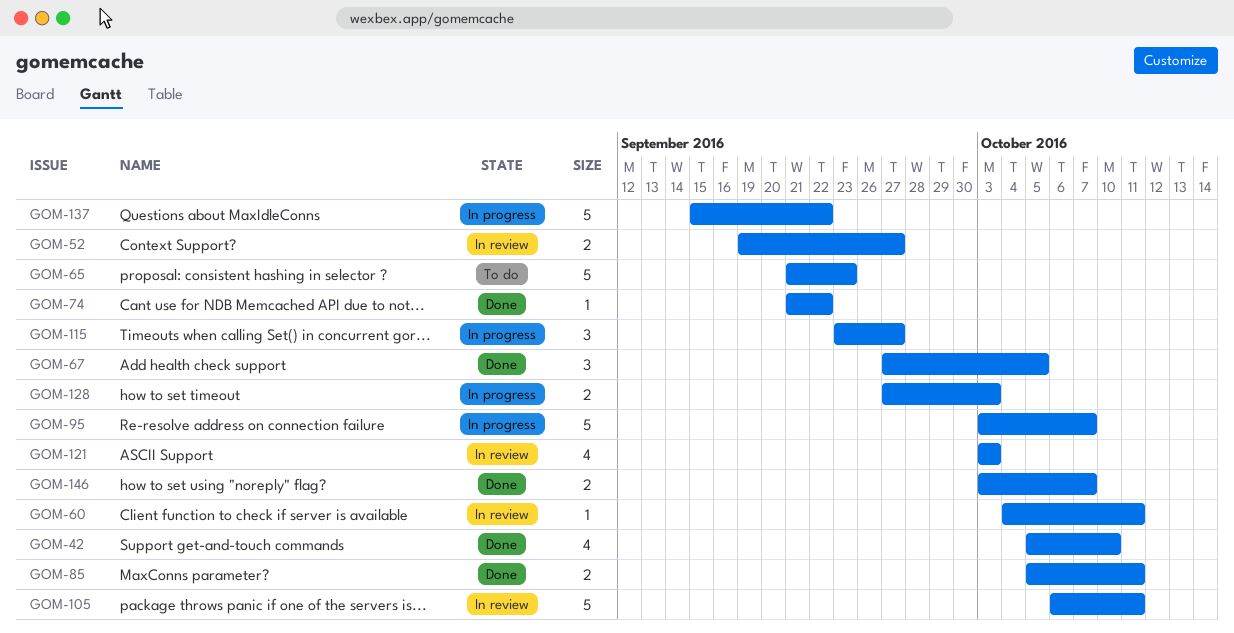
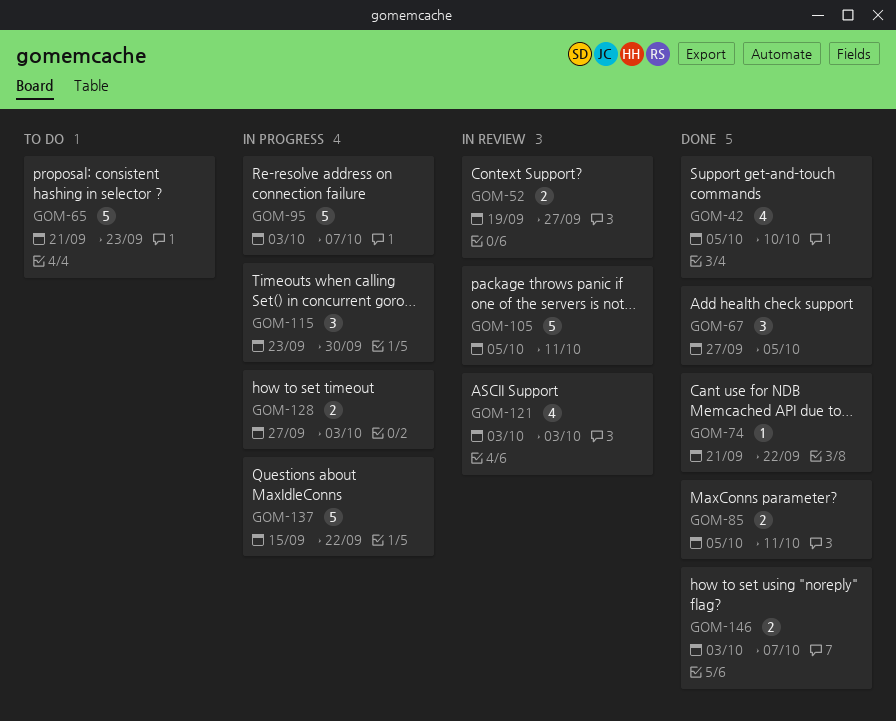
GOM-60: present -> none
GOM-105, start: Oct 6 -> Oct 5
GOM-115, due: Sep 27 -> Sep 30

